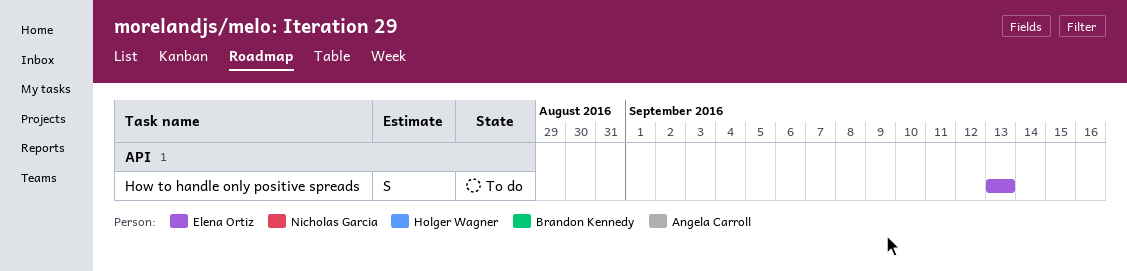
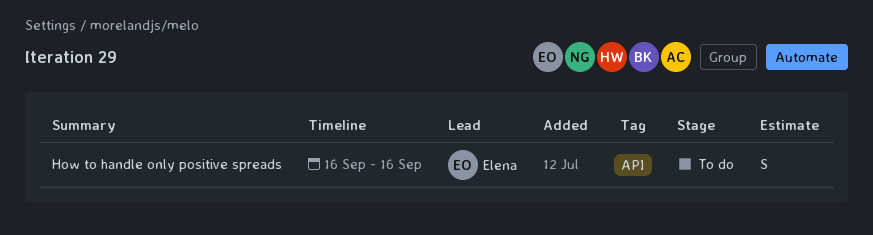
How to handle only positive spreads, start: Sep 13 -> Sep 16
How to handle only positive spreads, due: Sep 13 -> Sep 16

